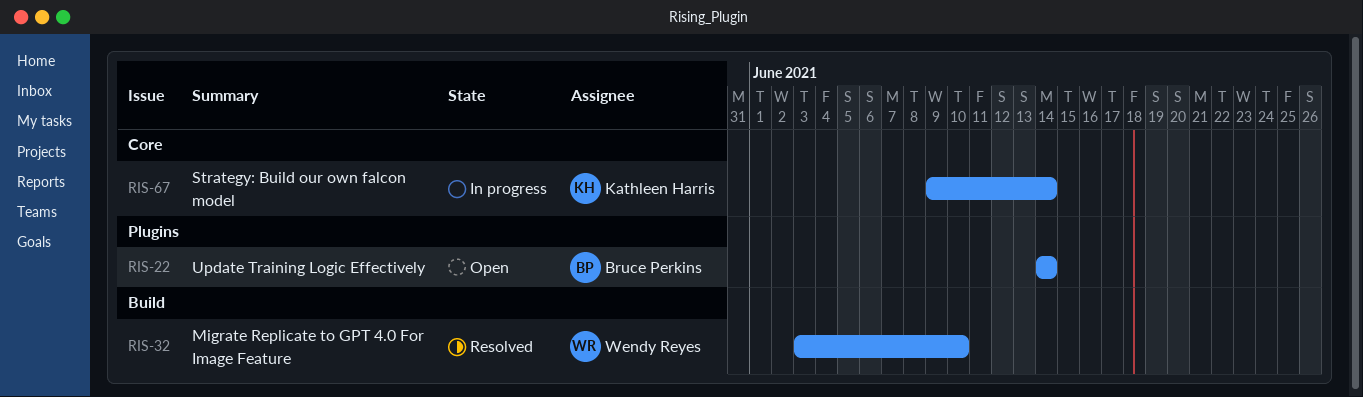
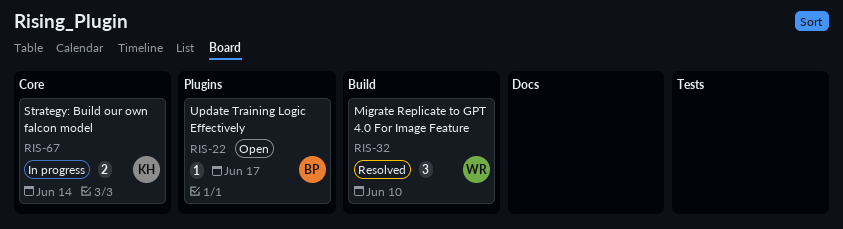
RIS-22, due: Jun 14 -> Jun 17

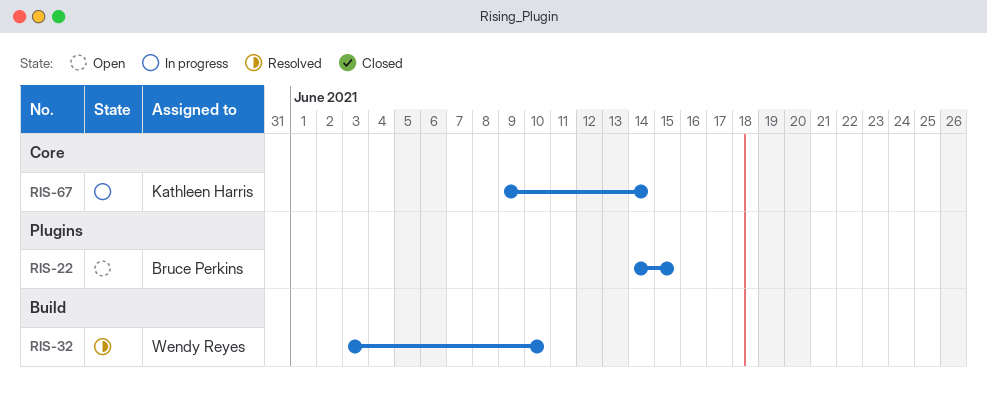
RIS-22, due: Jun 17 -> Jun 15

